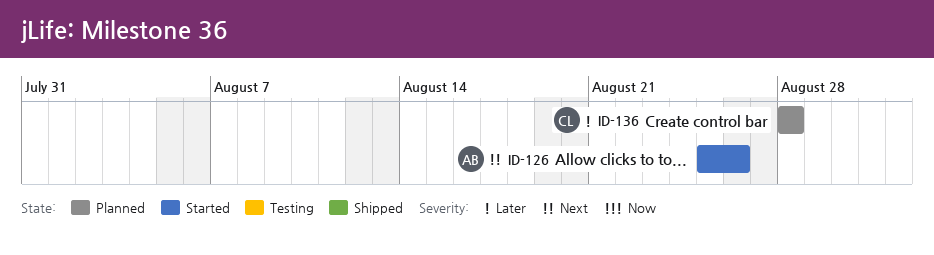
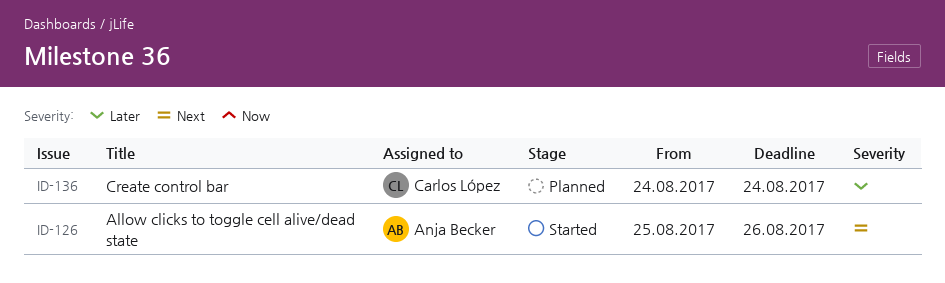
ID-136, start: Aug 28 -> Aug 24
ID-136, due: Aug 28 -> Aug 24

